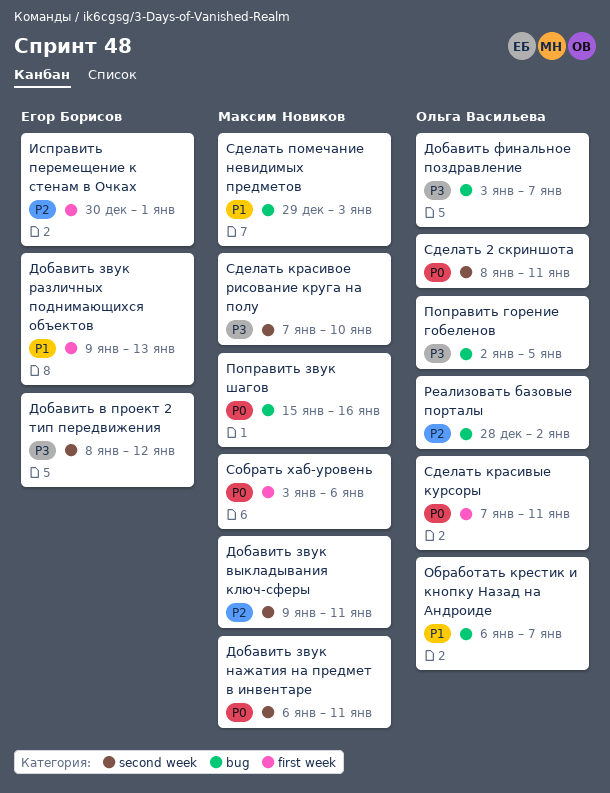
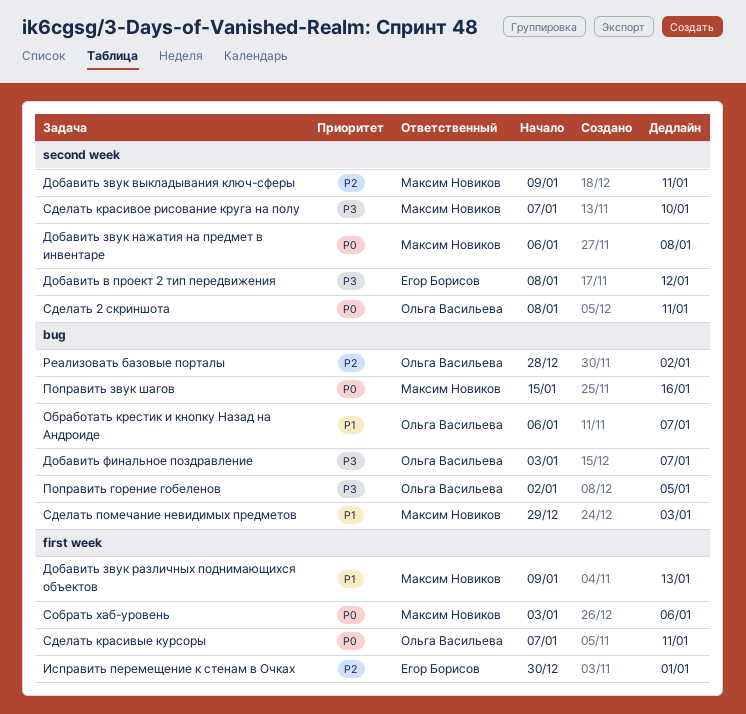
Добавить звук нажатия на предмет в инвентаре, due: Jan 11 -> Jan 8
Добавить звук различных поднимающихся объектов, owner: Егор Борисов -> Максим Новиков

